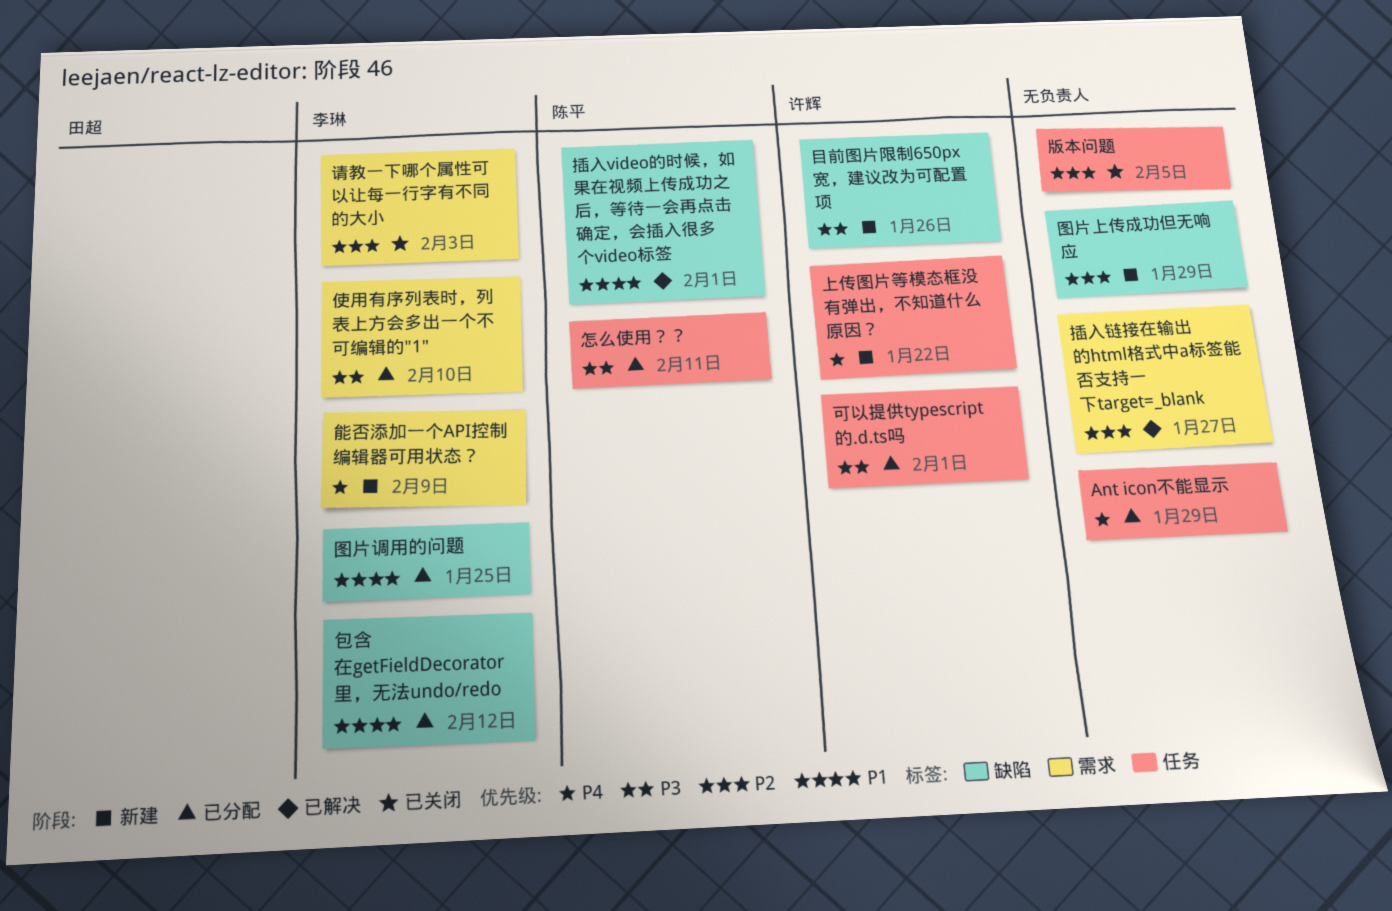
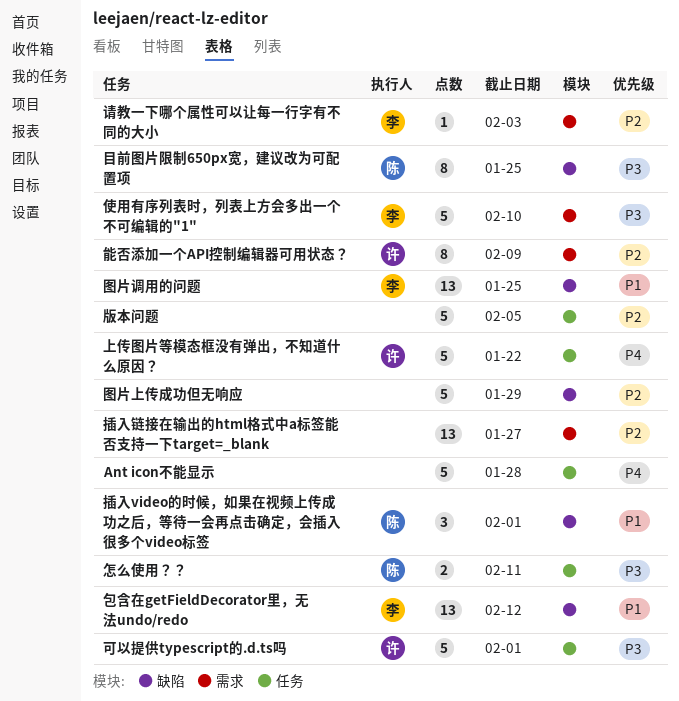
Ant icon不能显示, due: Jan 29 -> Jan 28
目前图片限制650px宽，建议改为可配置项, owner: 许辉 -> 陈平
目前图片限制650px宽，建议改为可配置项, due: Jan 26 -> Jan 25
能否添加一个API控制编辑器可用状态？, owner: 李琳 -> 许辉
能否添加一个API控制编辑器可用状态？, priority: P4 -> P2

